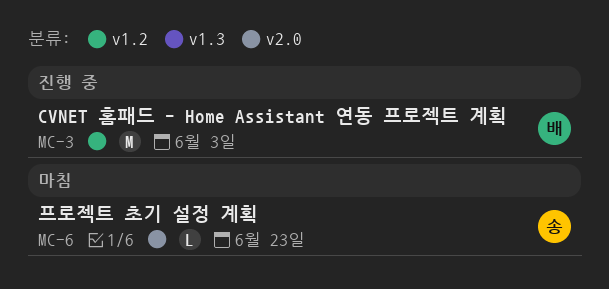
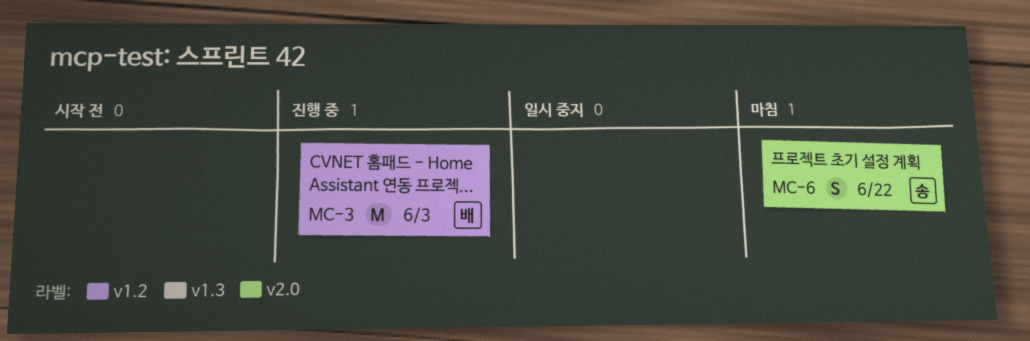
MC-6, estimate: L -> S
MC-6, due: Jun 23 -> Jun 22

